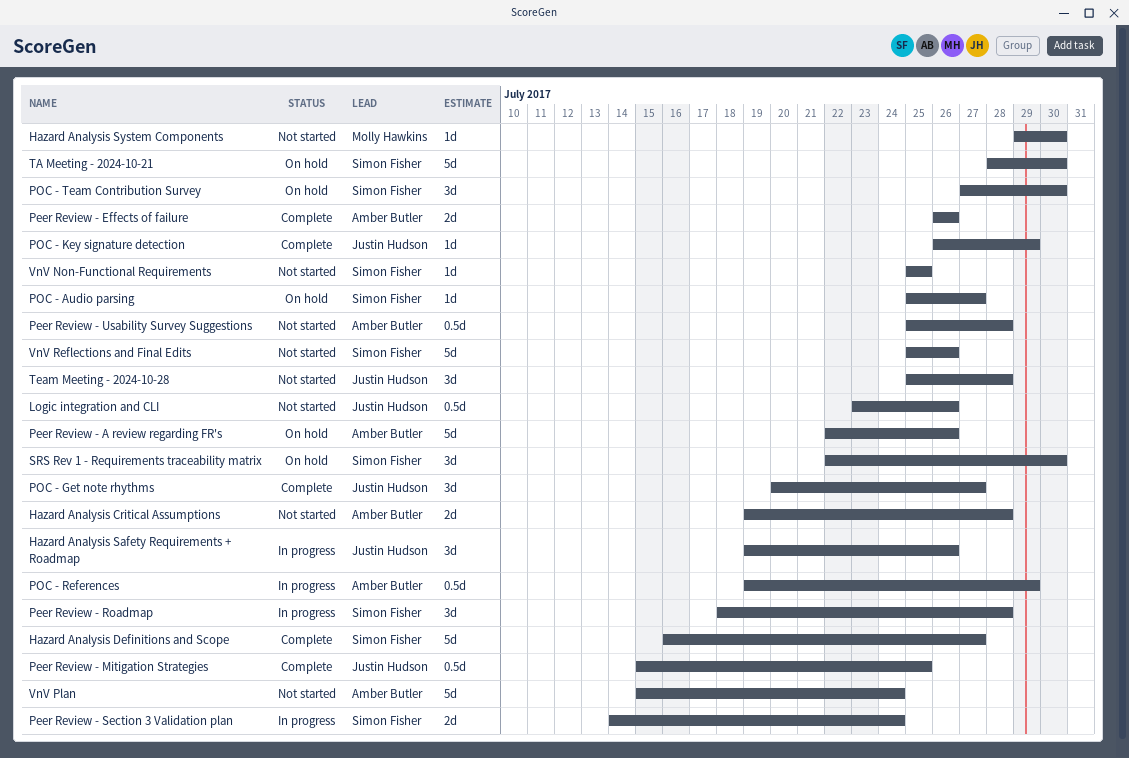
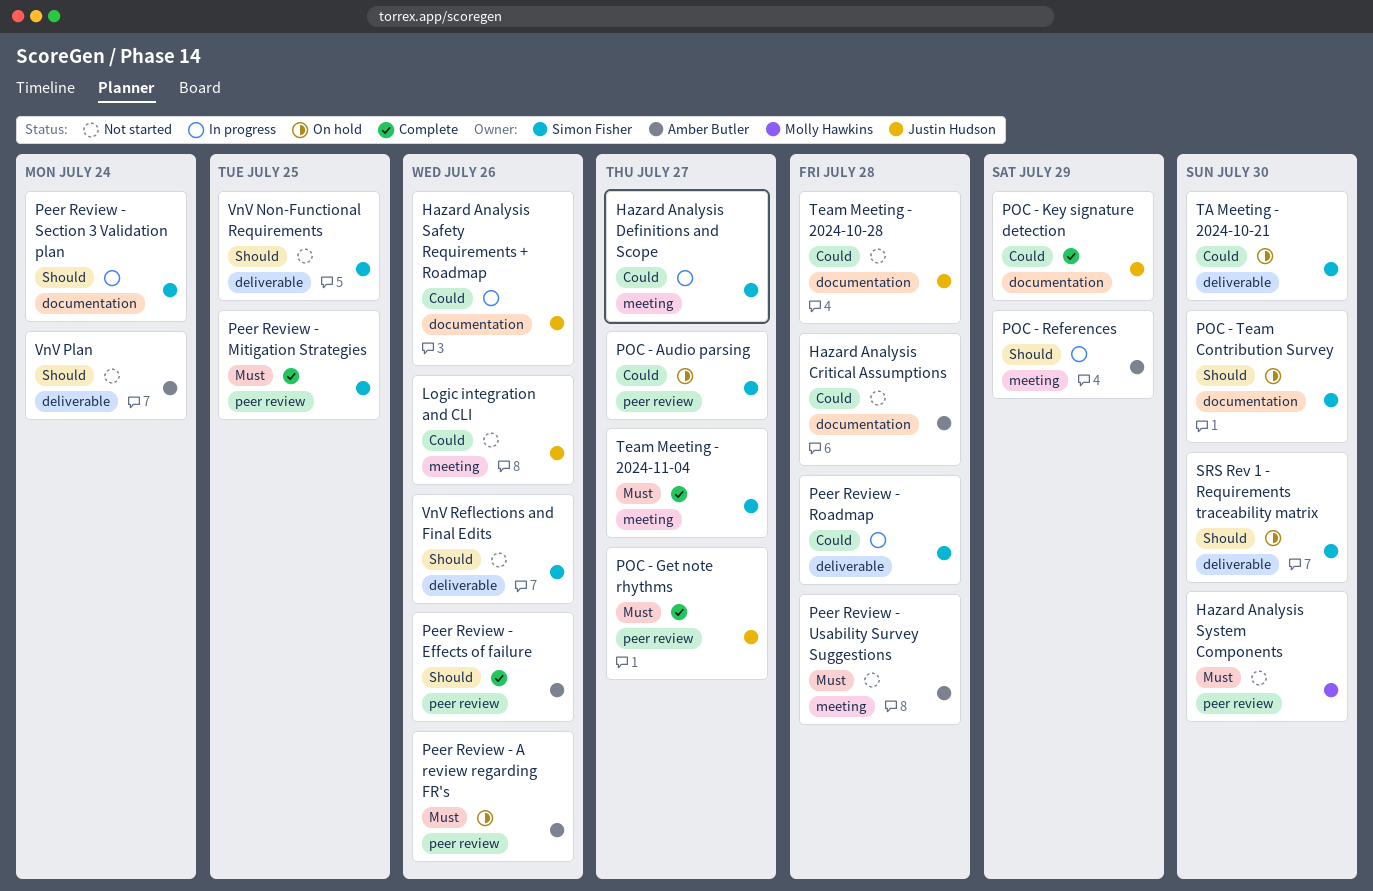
Hazard Analysis Definitions and Scope, status: Complete -> In progress
Peer Review - Mitigation Strategies, owner: Justin Hudson -> Simon Fisher
Team Meeting - 2024-11-04: none -> present

